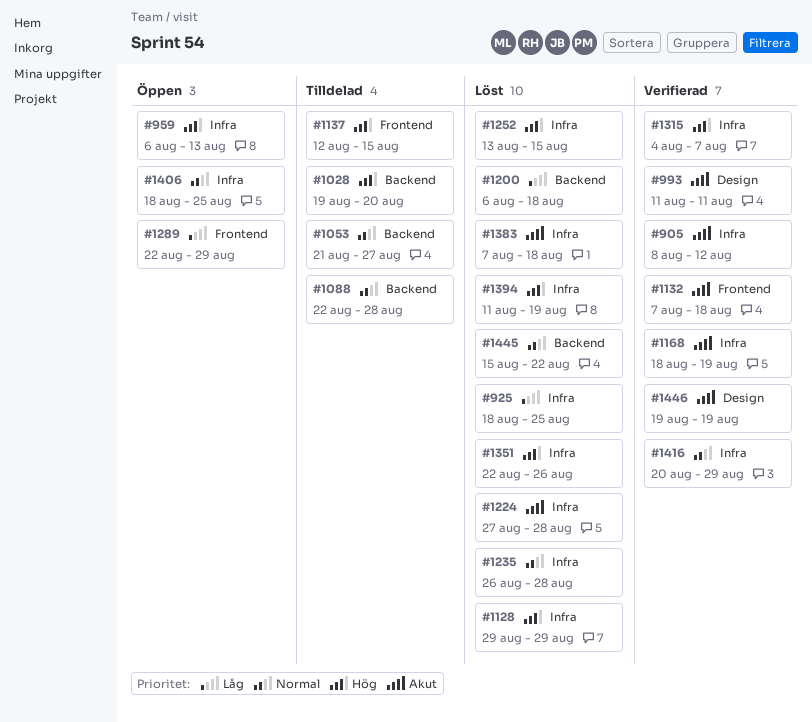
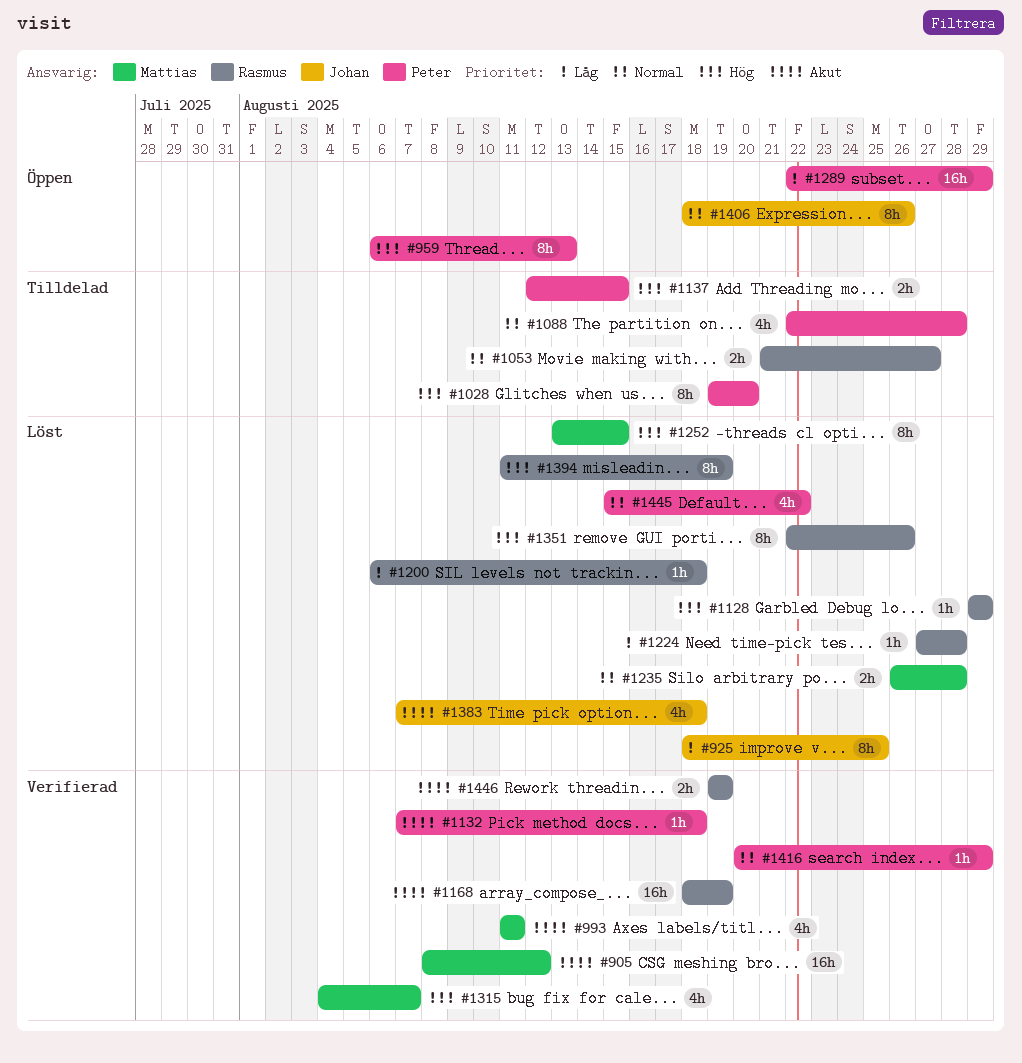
#1224, priority: Akut -> Låg
#1406, due: Aug 25 -> Aug 26

